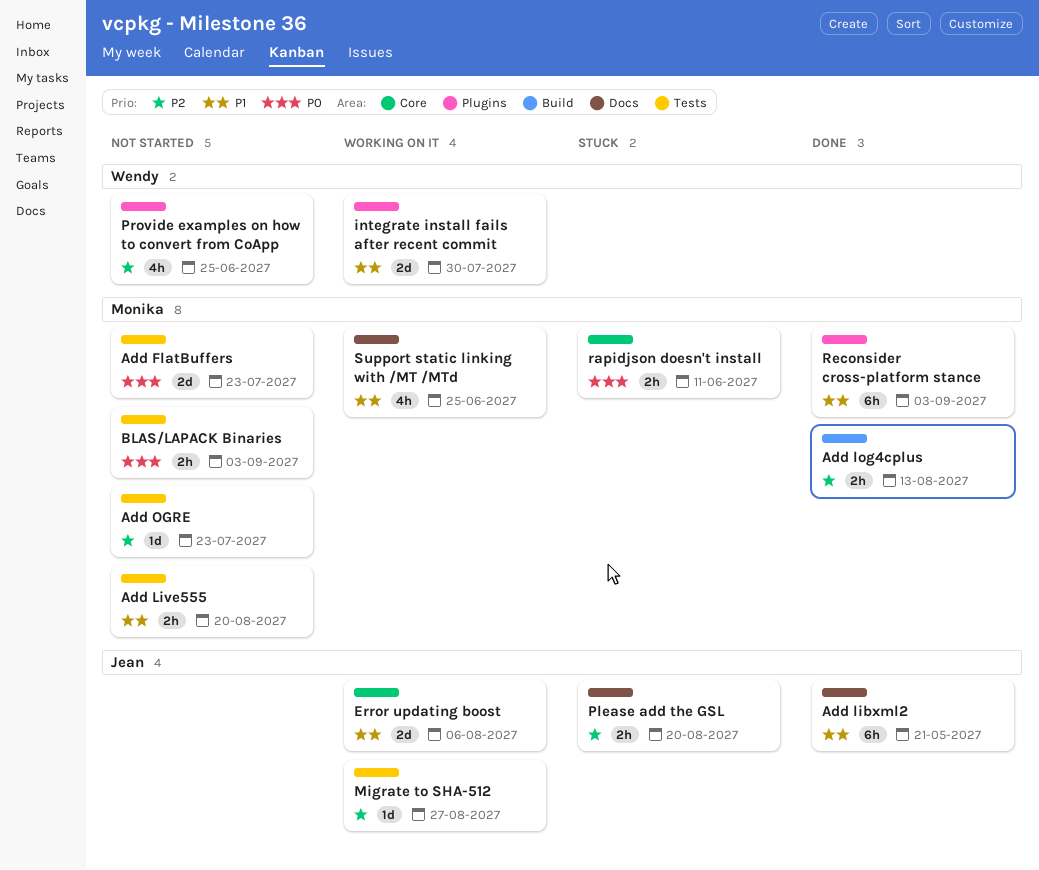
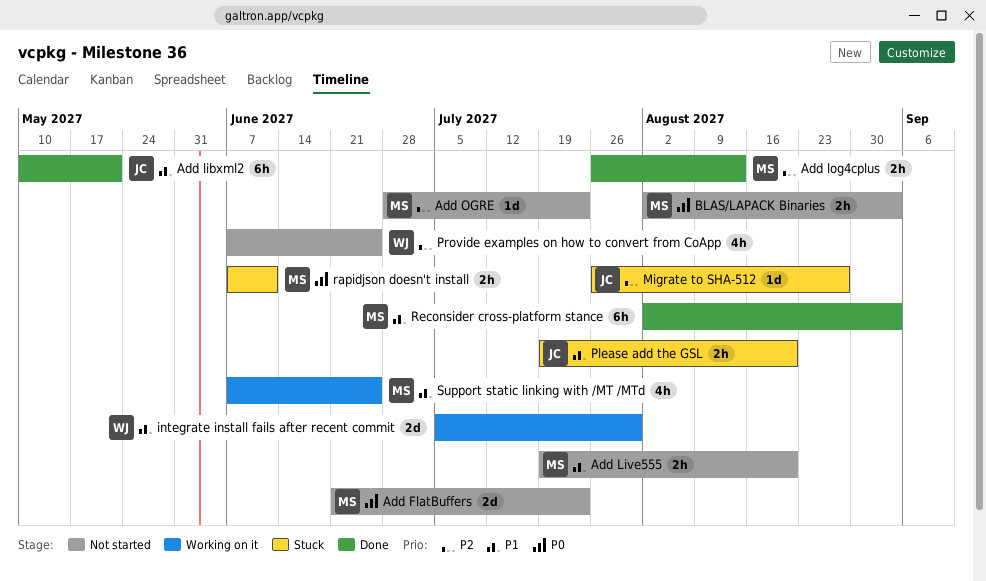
Error updating boost: present -> none
Migrate to SHA-512, status: Working on it -> Stuck
Please add the GSL, priority: P2 -> P1

